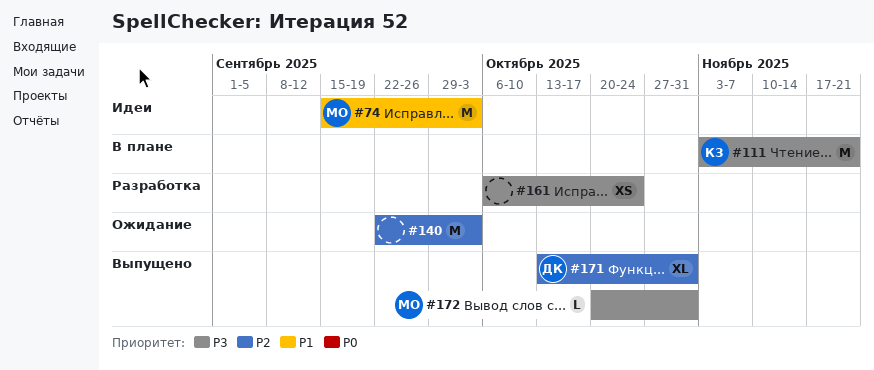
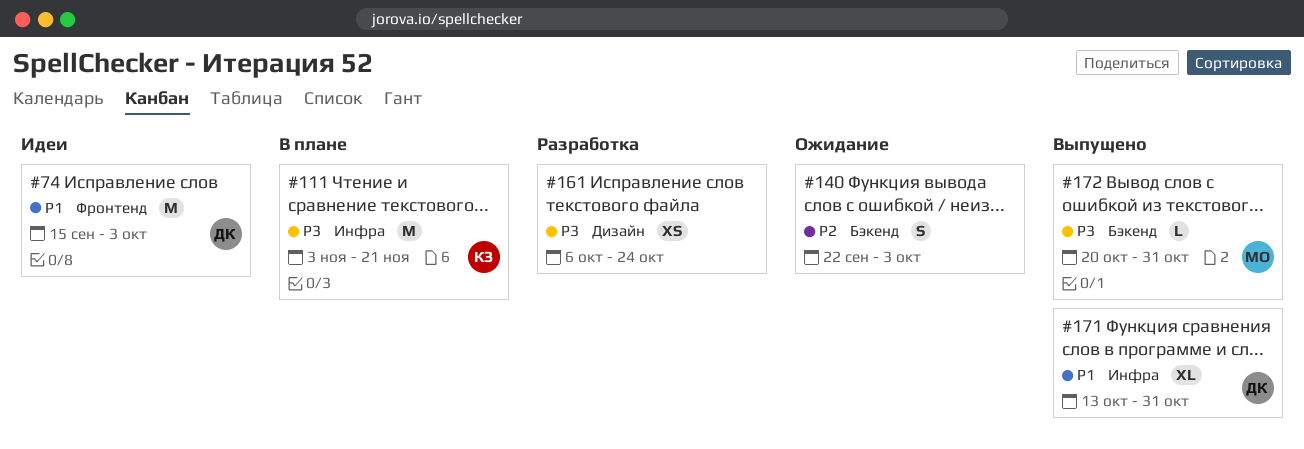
#74, owner: МО -> ДК
#140, estimate: M -> S
#171, priority: P2 -> P1

